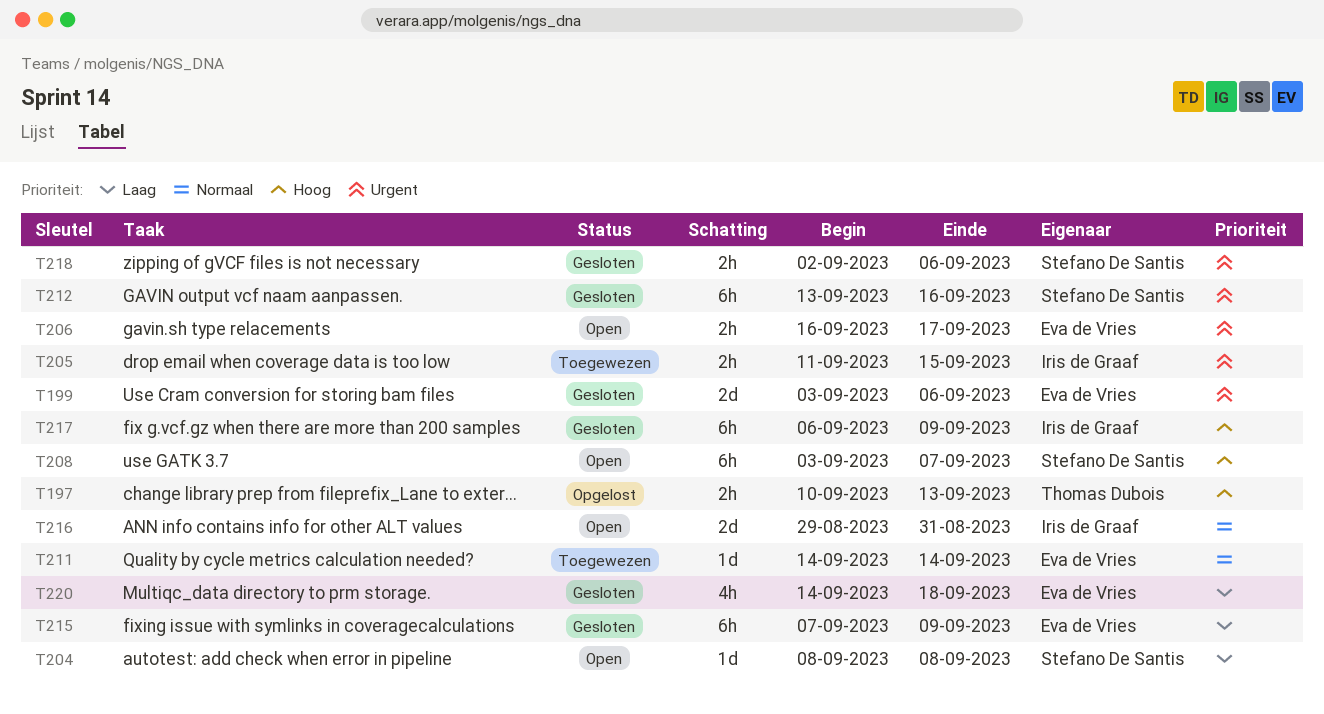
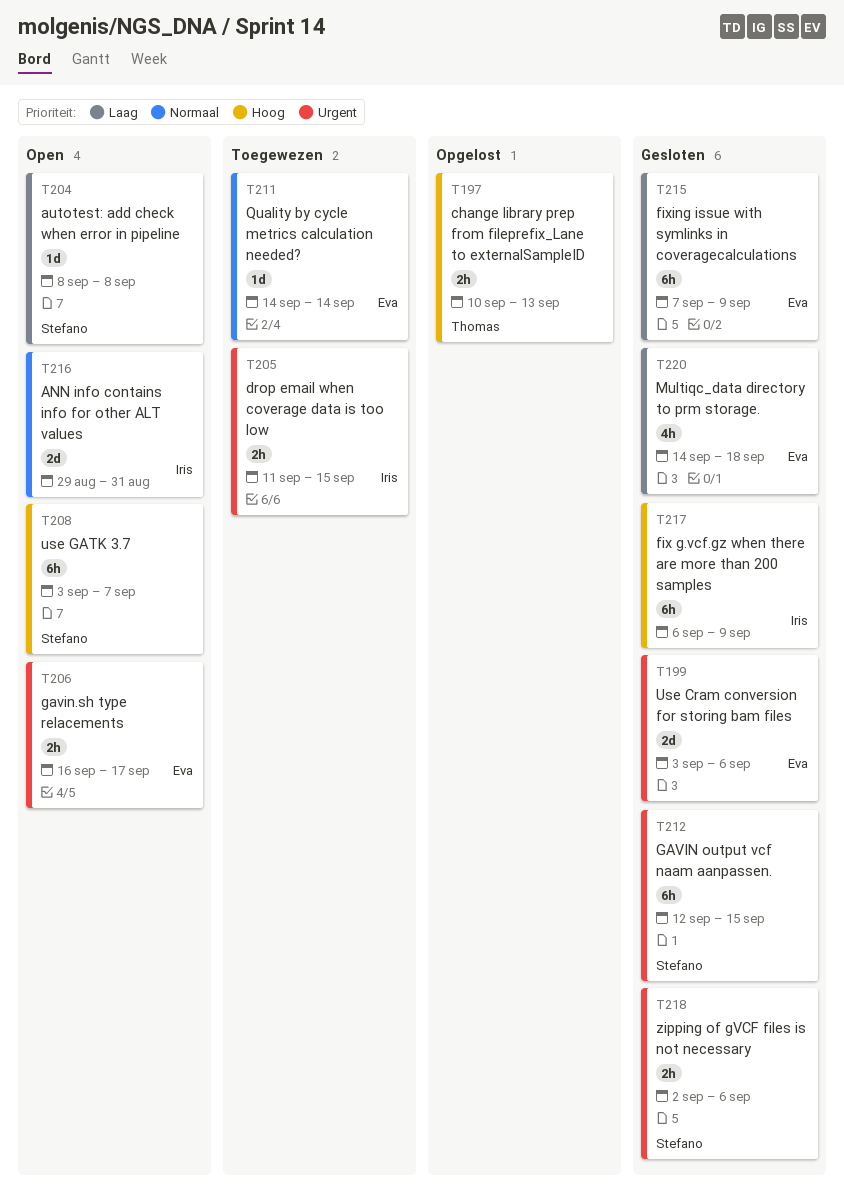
T212, start: Sep 13 -> Sep 12
T212, due: Sep 16 -> Sep 15

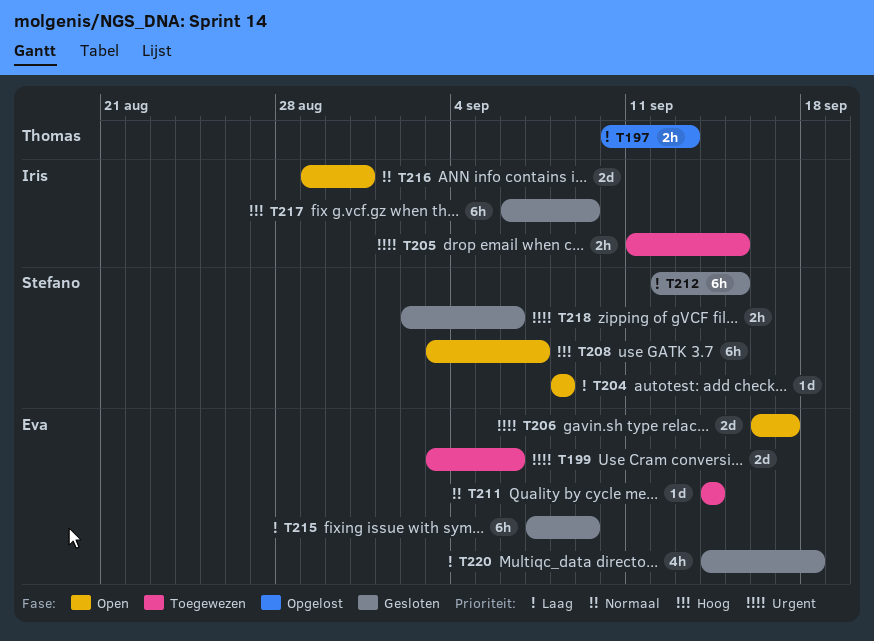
T197, priority: Hoog -> Laag
T199, status: Gesloten -> Toegewezen
T206, estimate: 2h -> 2d
T212, priority: Urgent -> Laag

